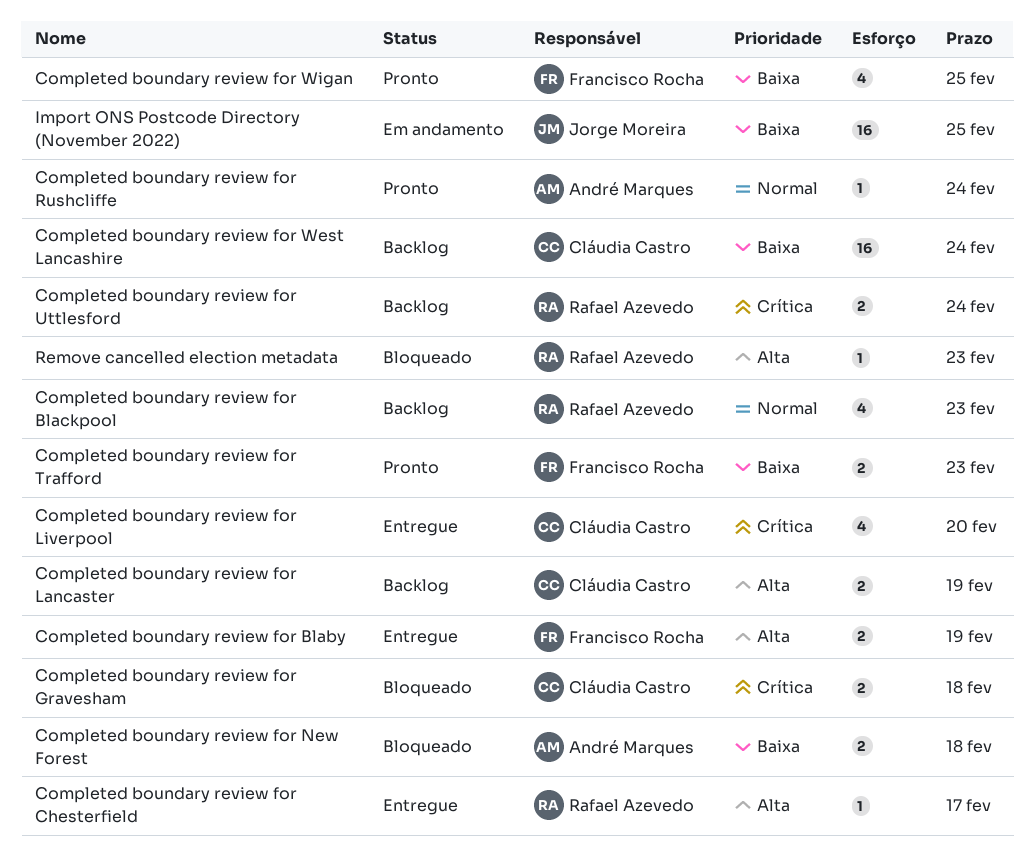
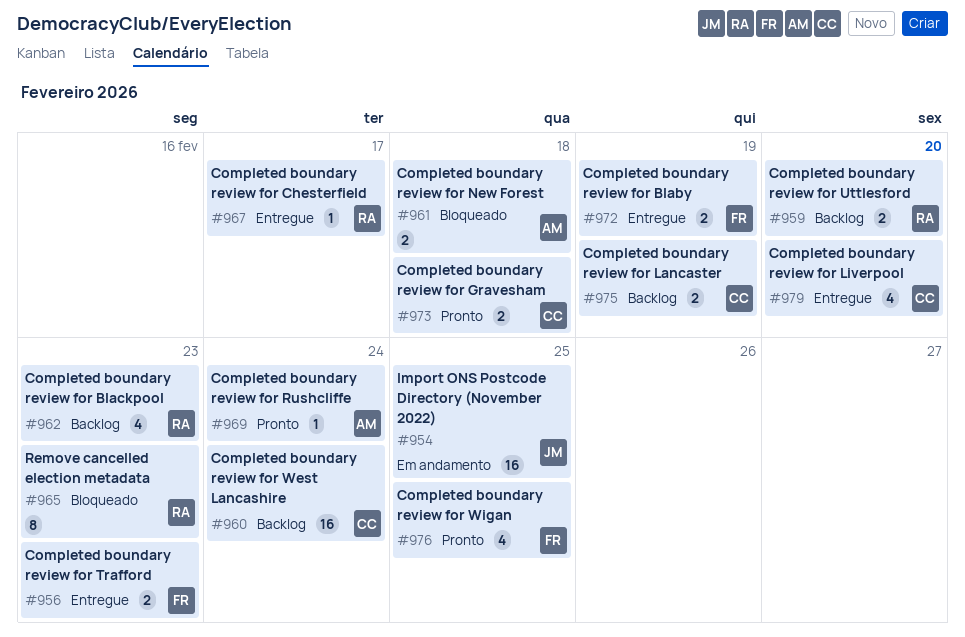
Completed boundary review for Gravesham, status: Bloqueado -> Pronto
Completed boundary review for Trafford, status: Pronto -> Entregue
Completed boundary review for Uttlesford, due: Feb 24 -> Feb 20
Remove cancelled election metadata, estimate: 1 -> 8

